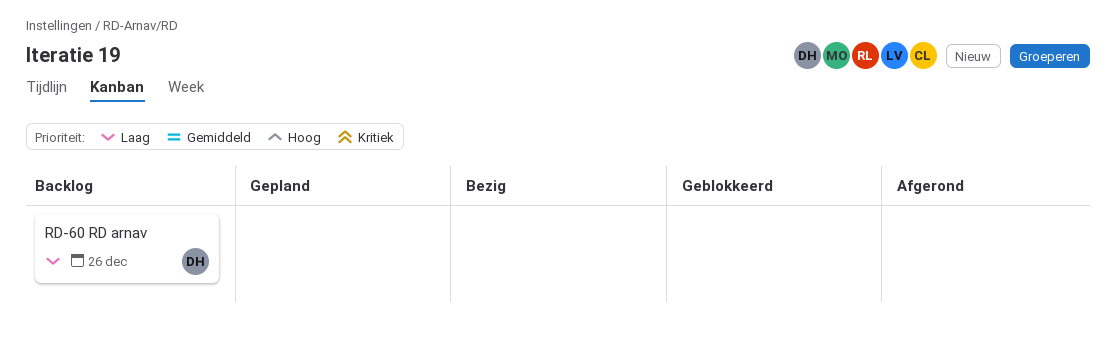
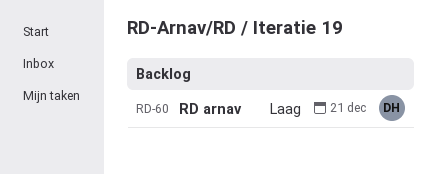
RD-60, due: Dec 26 -> Dec 21

